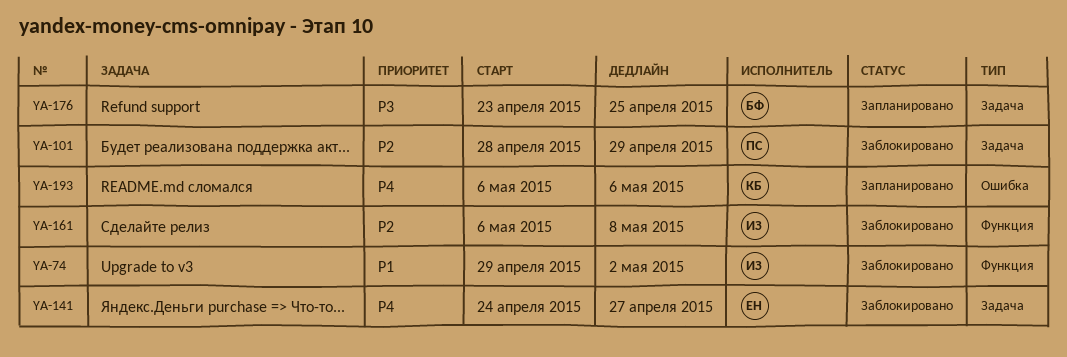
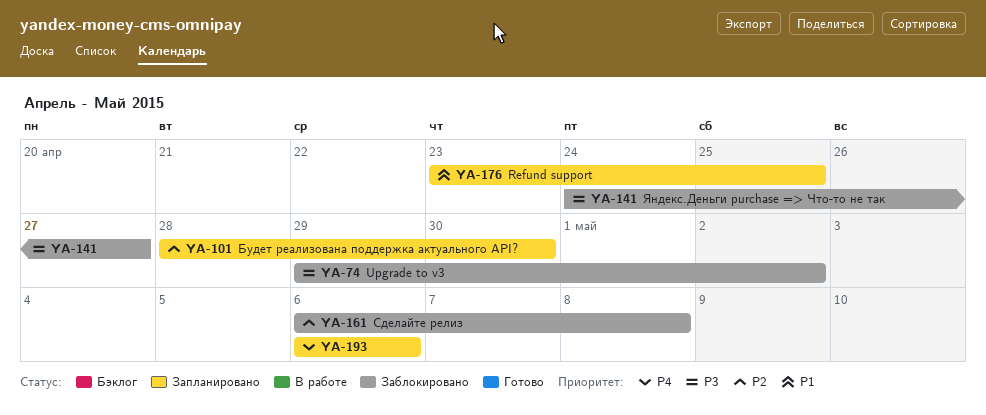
YA-74, priority: P1 -> P3
YA-101, status: Заблокировано -> Запланировано
YA-101, due: Apr 29 -> Apr 30
YA-141, priority: P4 -> P3
YA-176, priority: P3 -> P1

